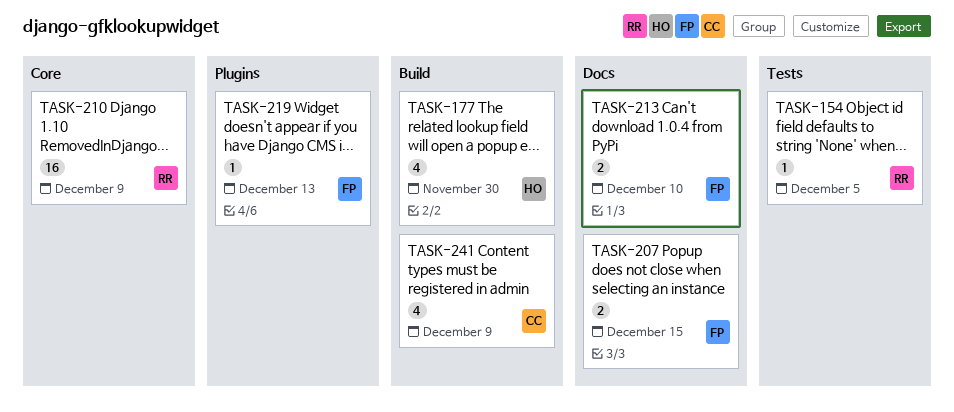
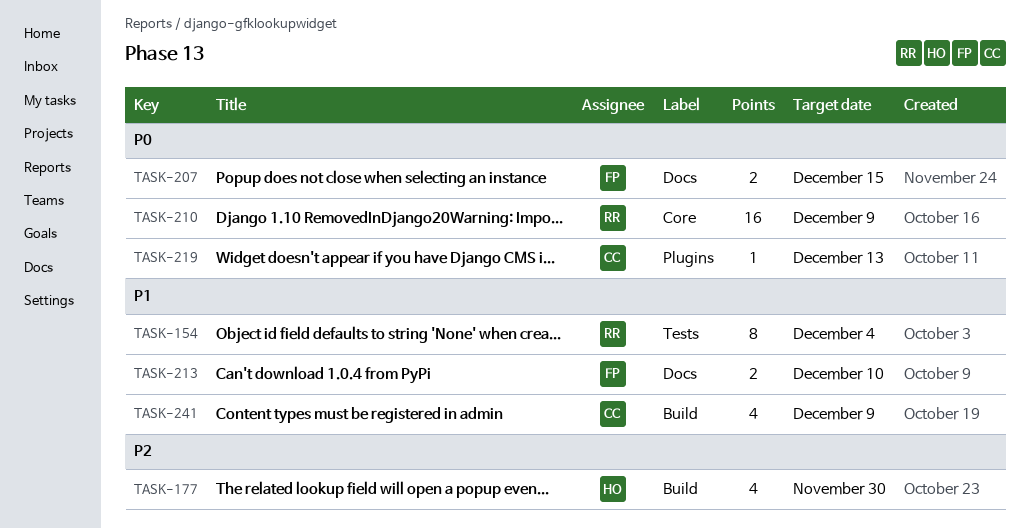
TASK-154, estimate: 1 -> 8
TASK-154, due: Dec 5 -> Dec 4
TASK-219, owner: FP -> CC

